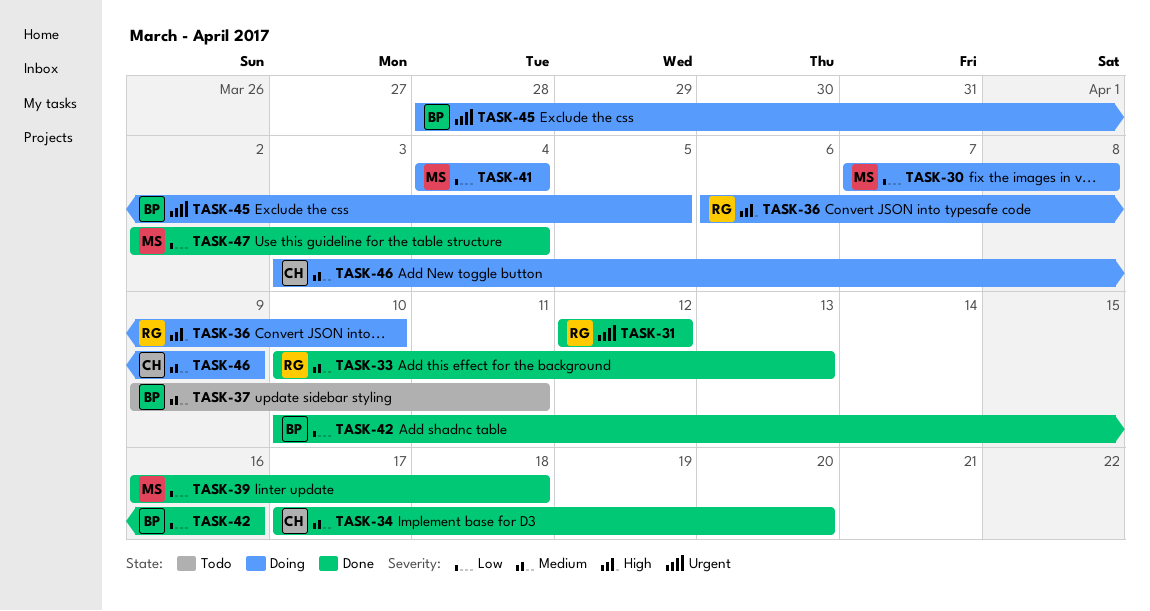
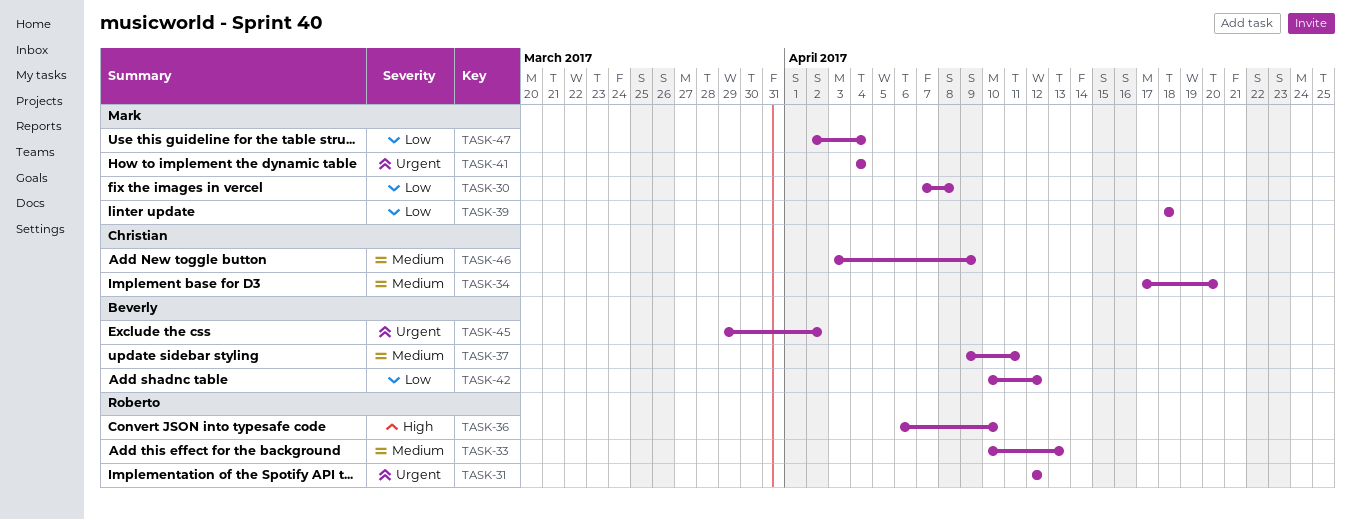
TASK-39, start: Apr 16 -> Apr 18
TASK-41, priority: Low -> Urgent
TASK-42, due: Apr 16 -> Apr 12
TASK-45, start: Mar 28 -> Mar 29
TASK-45, due: Apr 5 -> Apr 2

